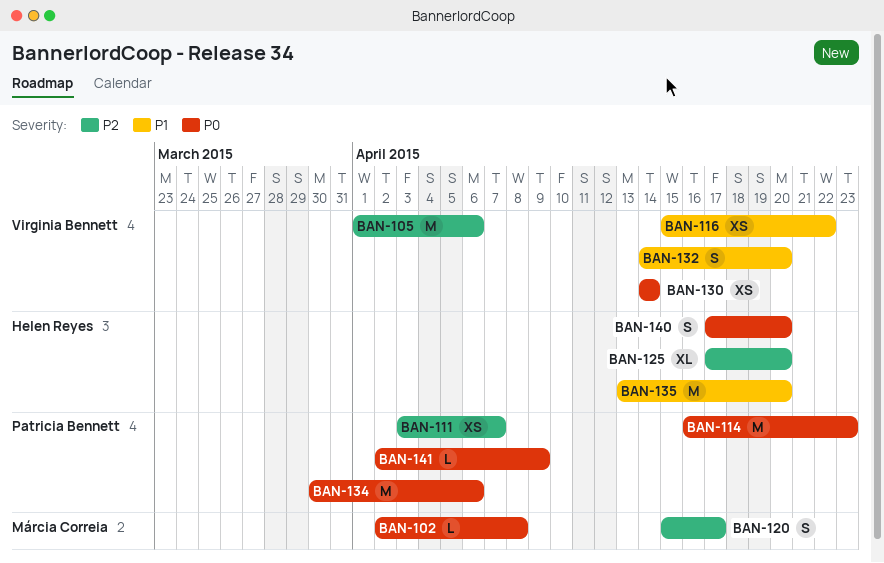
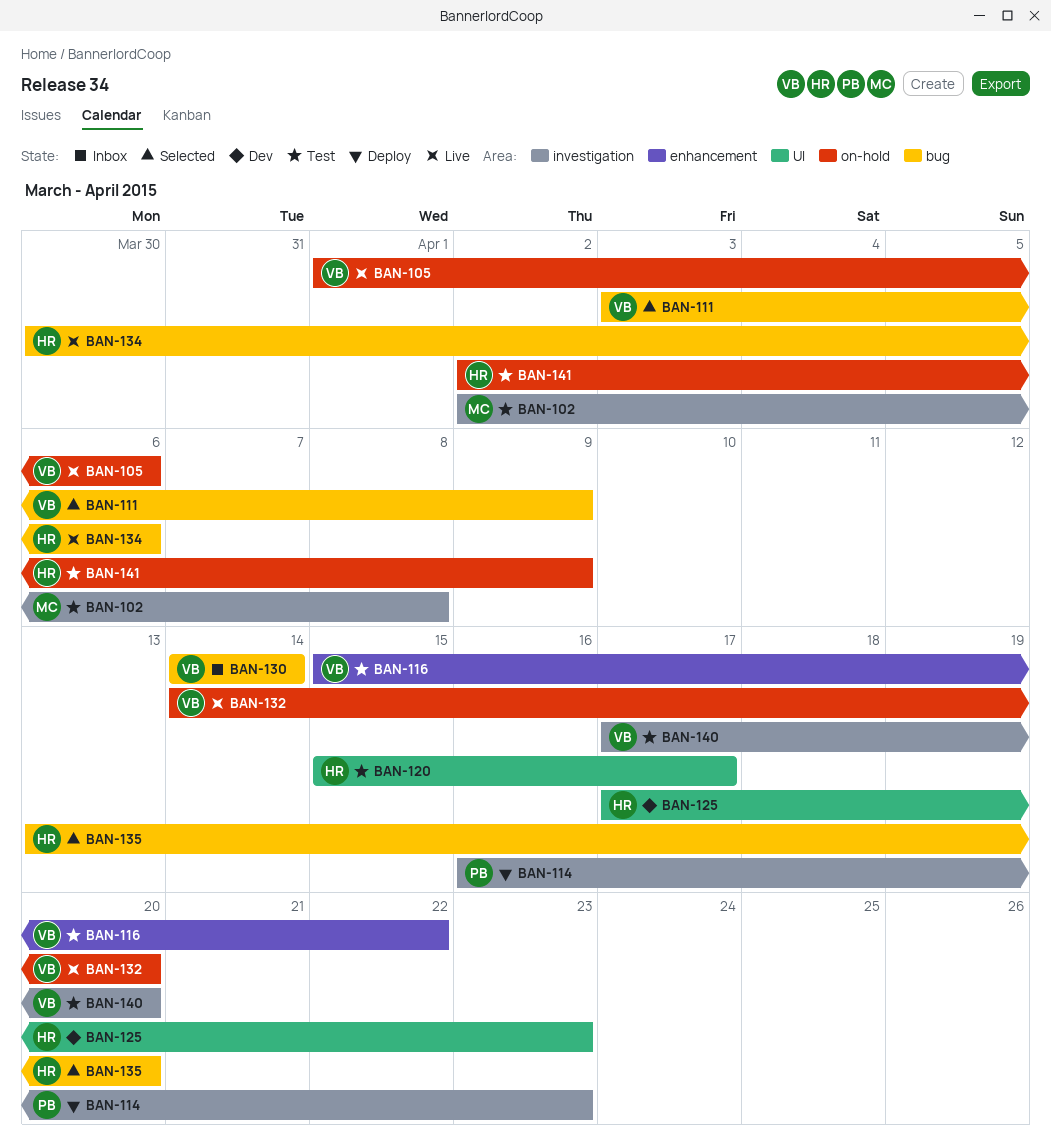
BAN-111, owner: Patricia Bennett -> Virginia Bennett
BAN-111, due: Apr 7 -> Apr 9
BAN-120, owner: Márcia Correia -> Helen Reyes
BAN-125, due: Apr 20 -> Apr 23
BAN-134, owner: Patricia Bennett -> Helen Reyes
BAN-140, owner: Helen Reyes -> Virginia Bennett
BAN-141, owner: Patricia Bennett -> Helen Reyes

